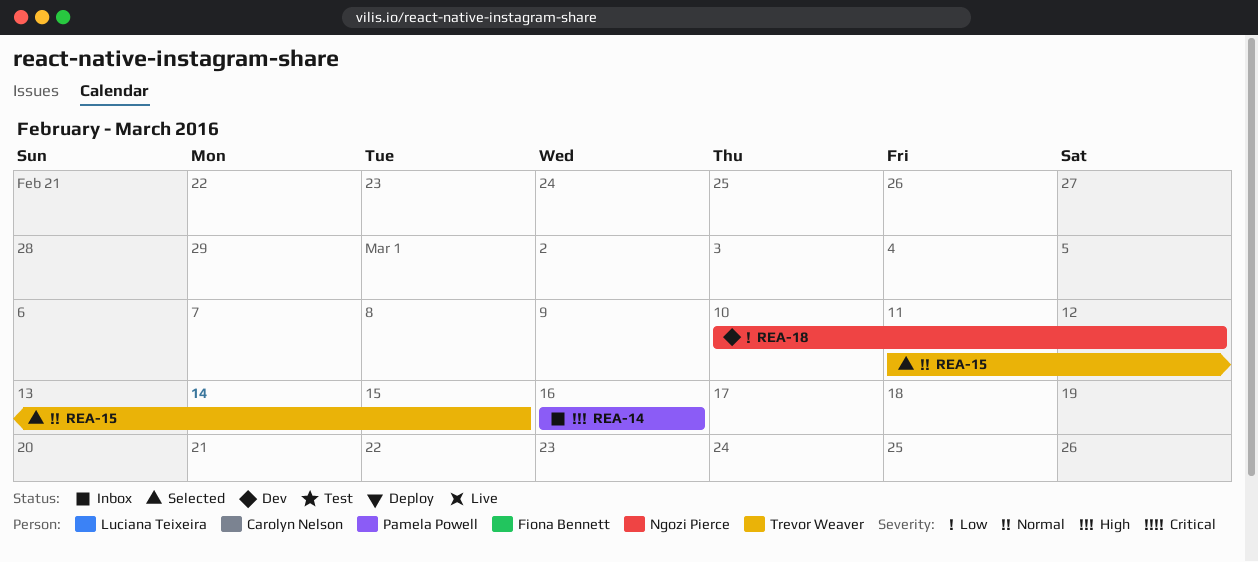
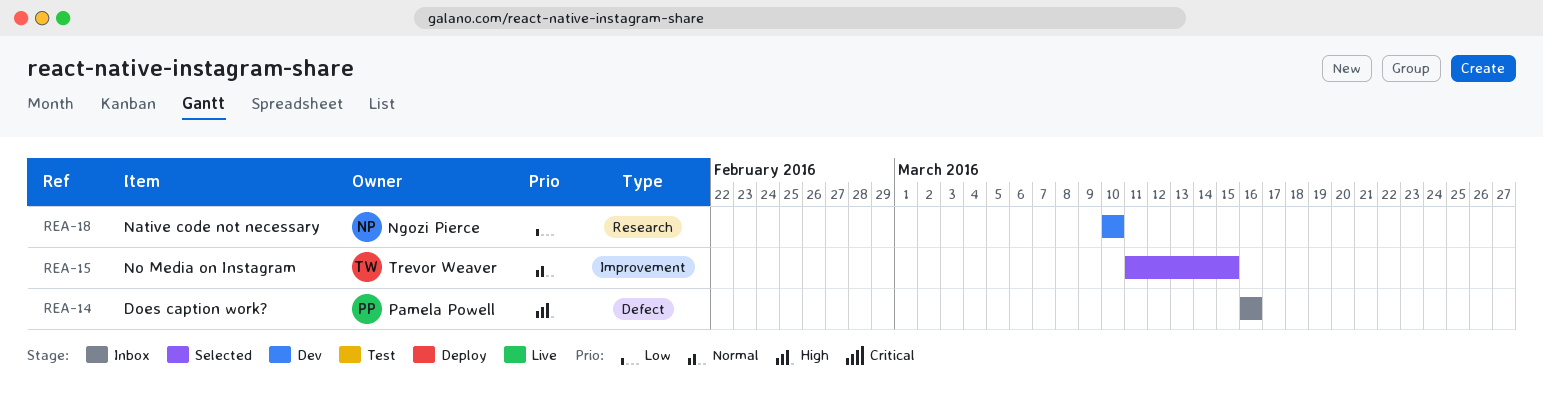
REA-18, due: Mar 12 -> Mar 10

